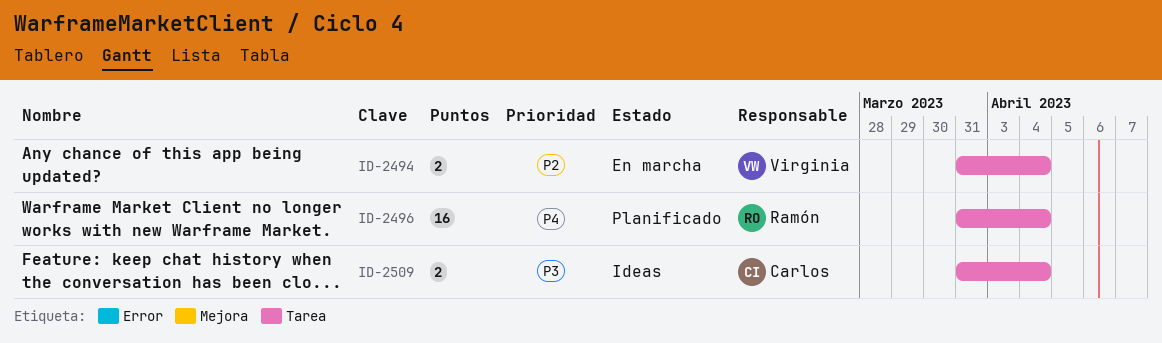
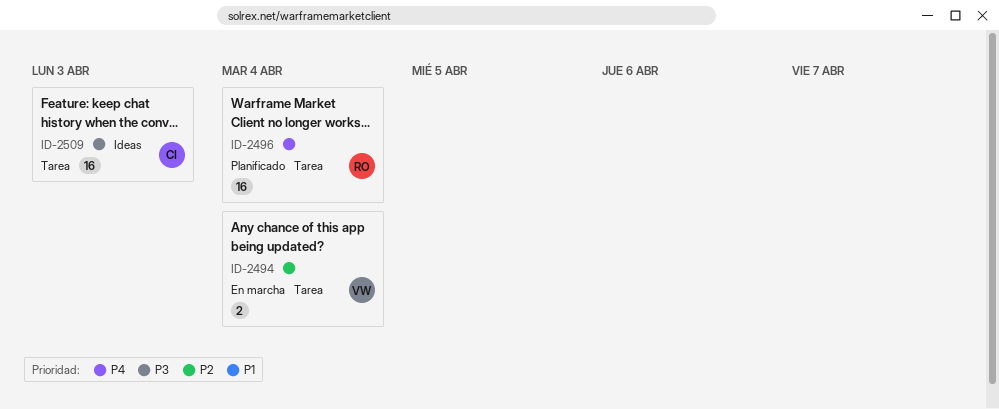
ID-2509, estimate: 2 -> 16
ID-2509, due: Apr 4 -> Apr 3

